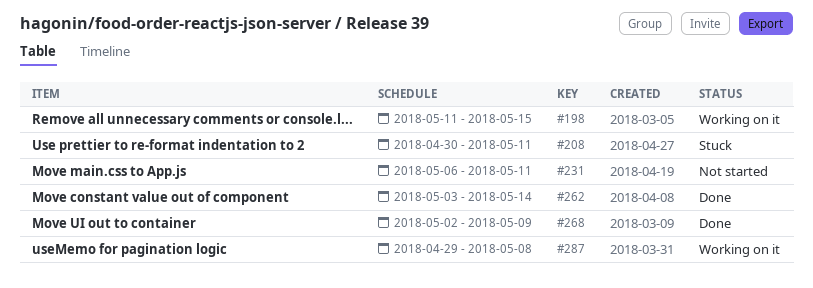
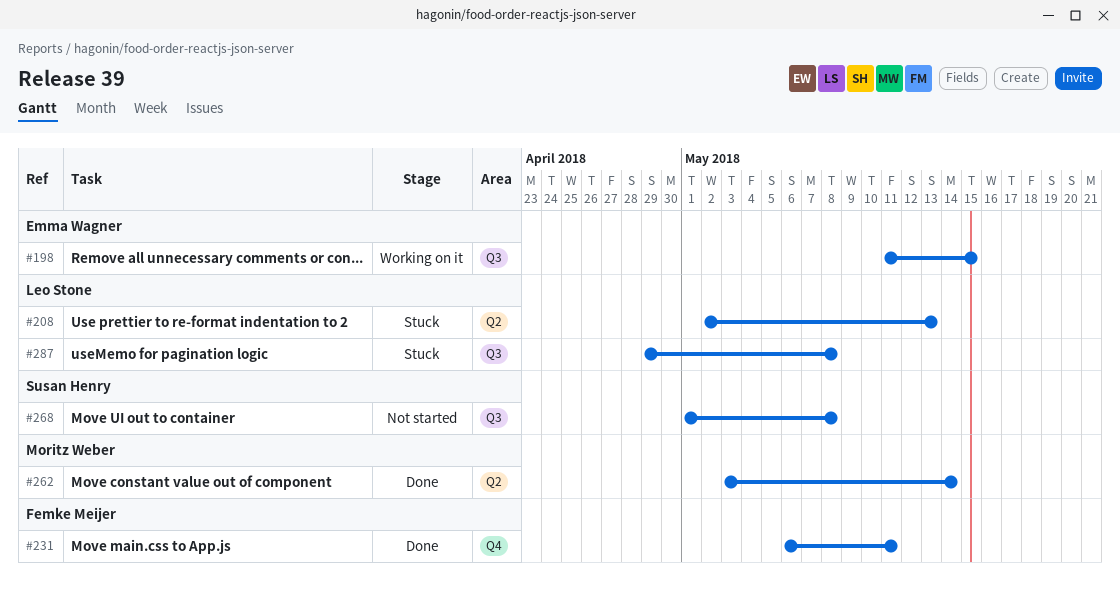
#208, start: Apr 30 -> May 2
#208, due: May 11 -> May 13
#231, status: Not started -> Done
#268, status: Done -> Not started
#268, start: May 2 -> May 1
#268, due: May 9 -> May 8
#287, status: Working on it -> Stuck

